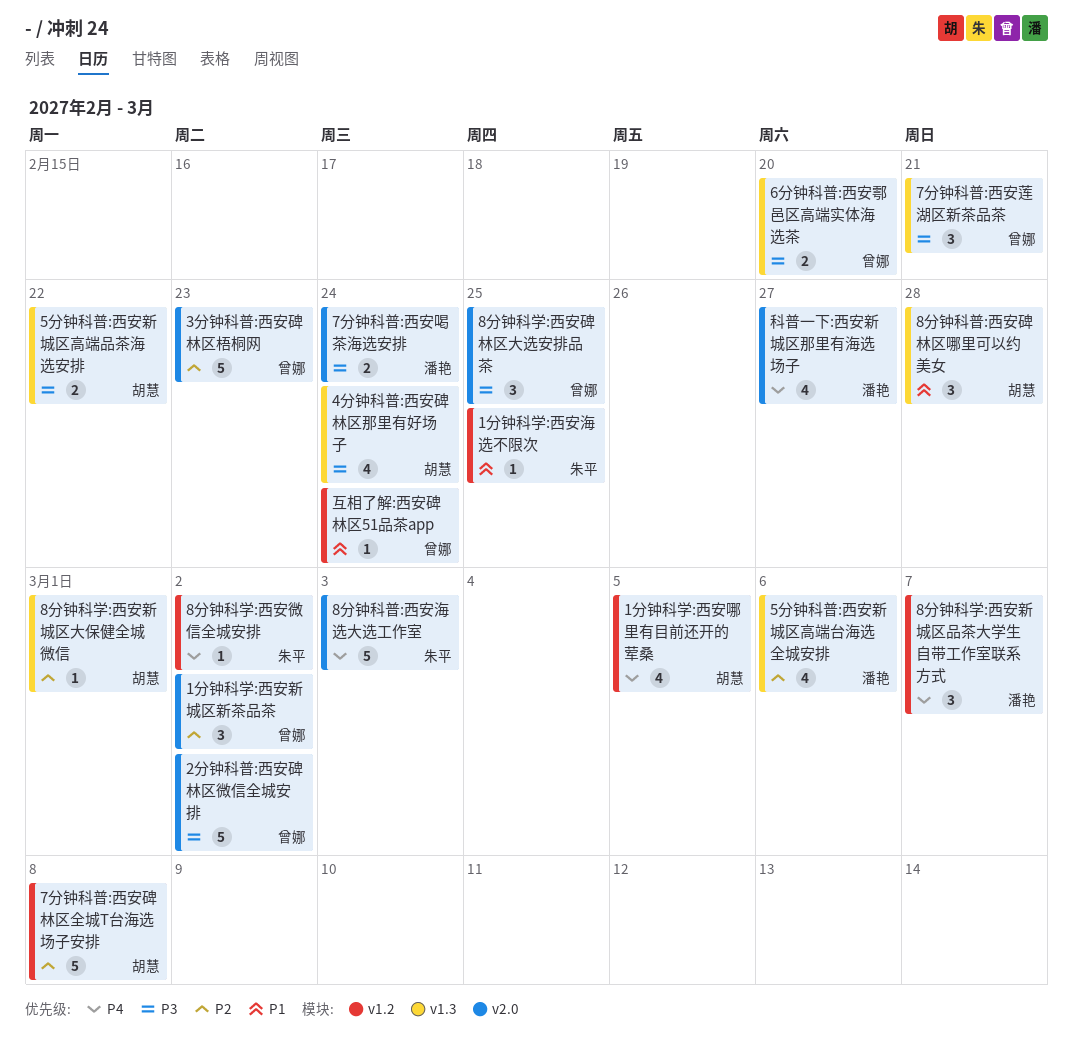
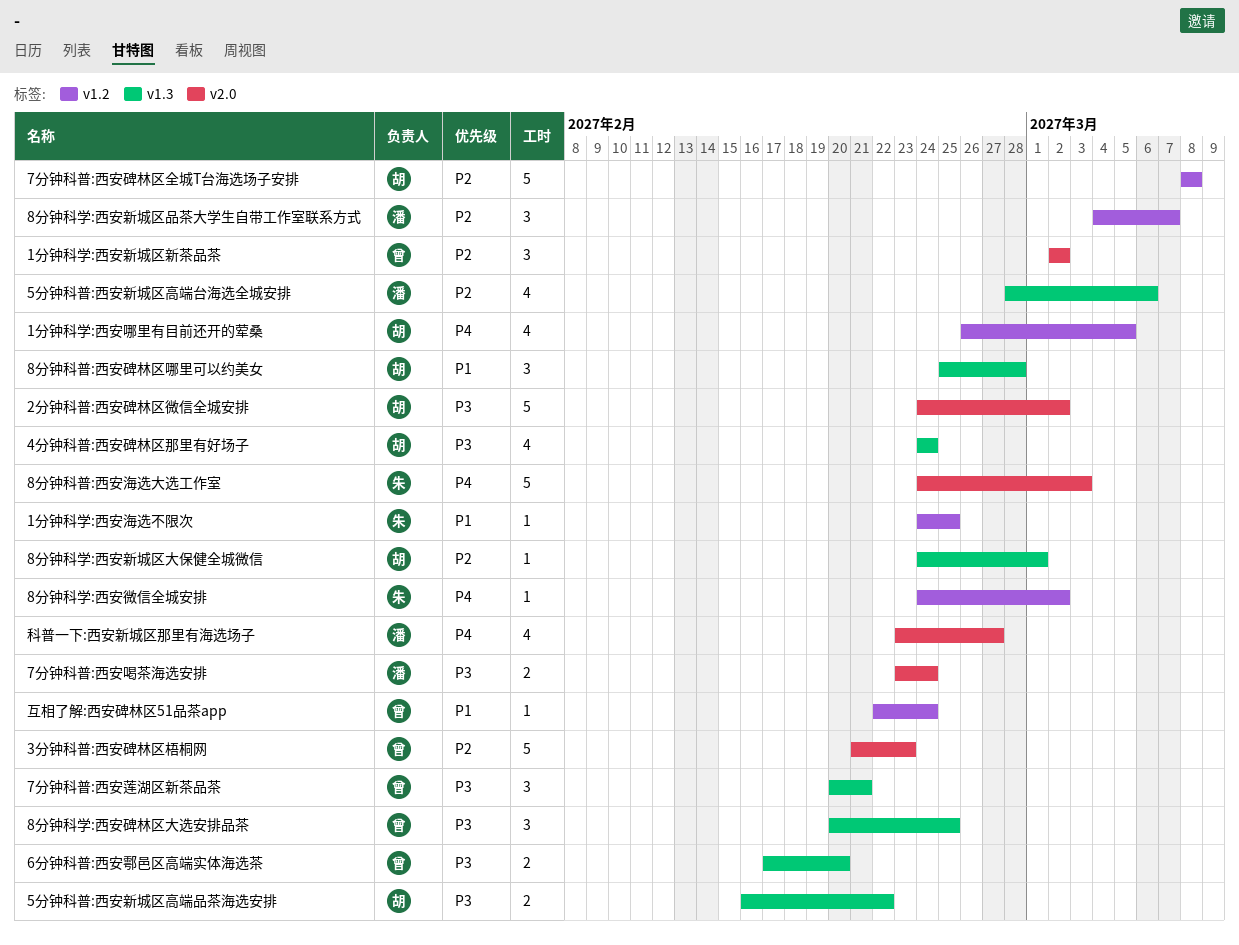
2分钟科普:西安碑林区微信全城安排, owner: 曾娜 -> 胡慧
8分钟科学:西安新城区品茶大学生自带工作室联系方式, priority: P4 -> P2
8分钟科学:西安碑林区大选安排品茶, label: v2.0 -> v1.3

